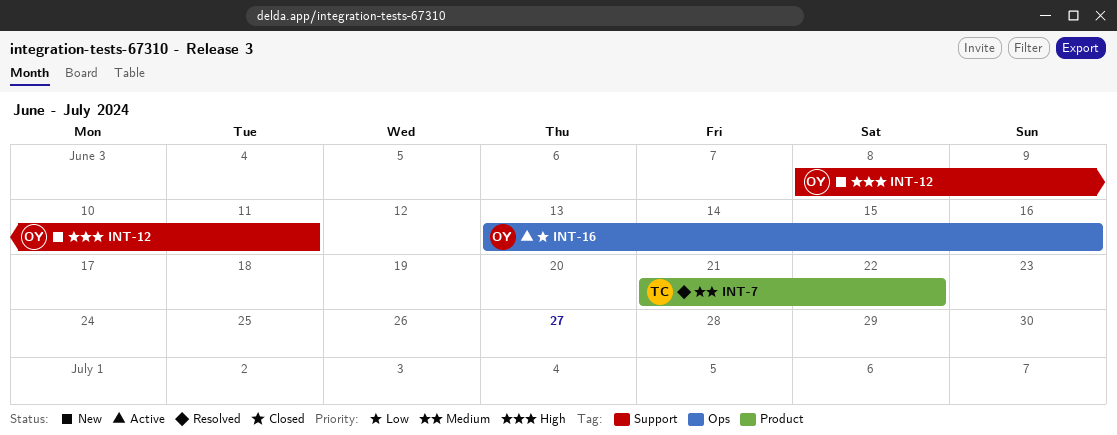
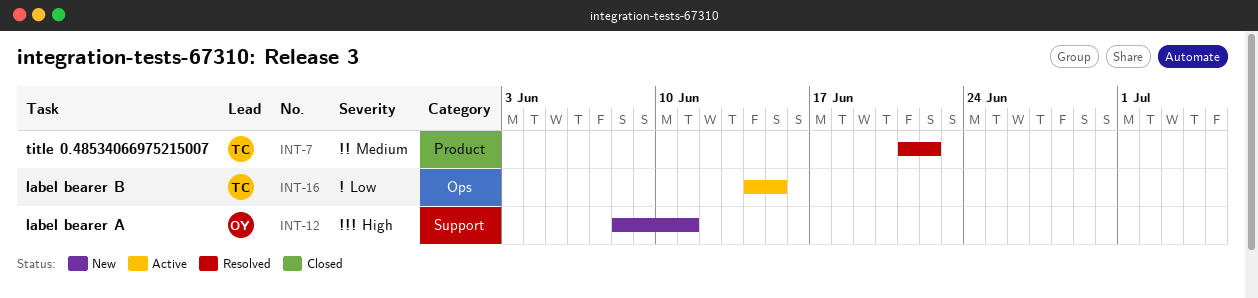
INT-16, owner: OY -> TC
INT-16, start: Jun 13 -> Jun 14
INT-16, due: Jun 16 -> Jun 15

